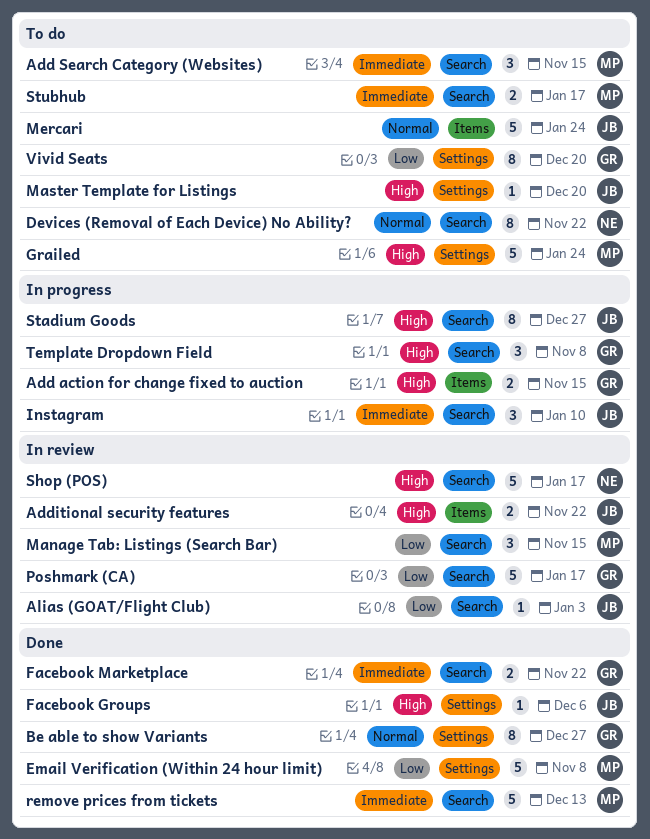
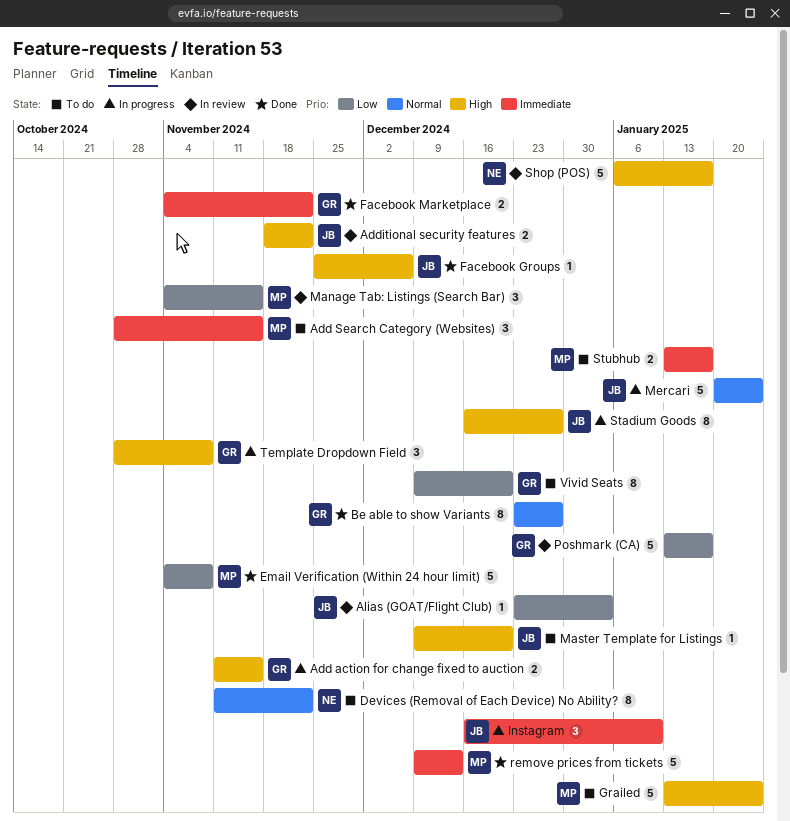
Mercari, status: To do -> In progress

